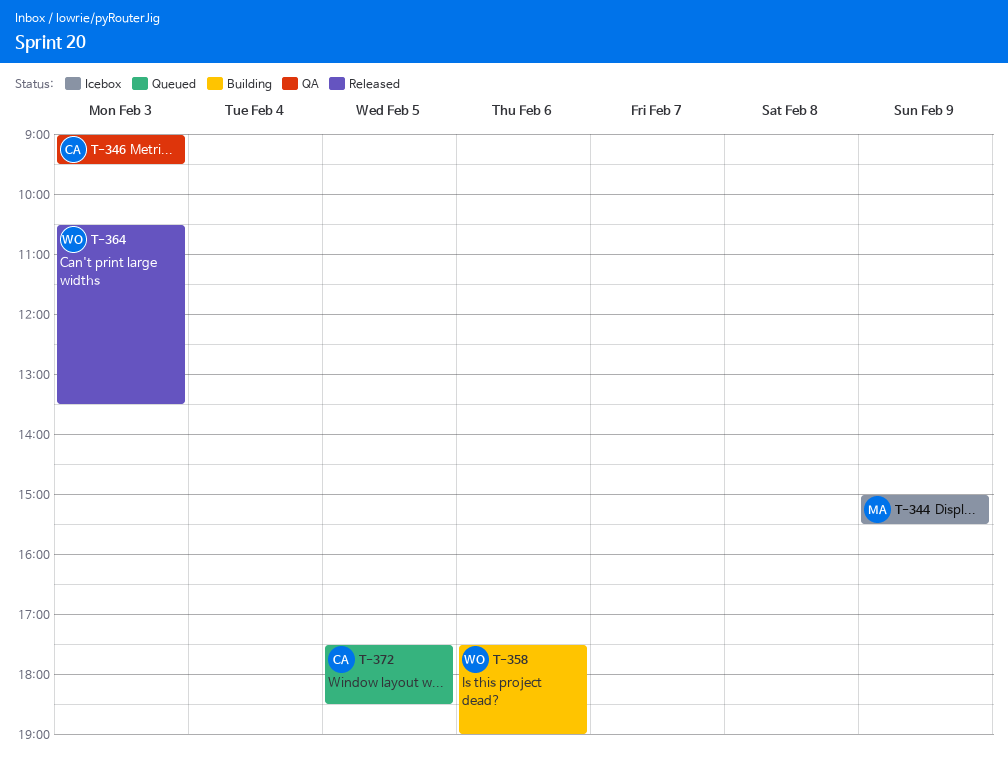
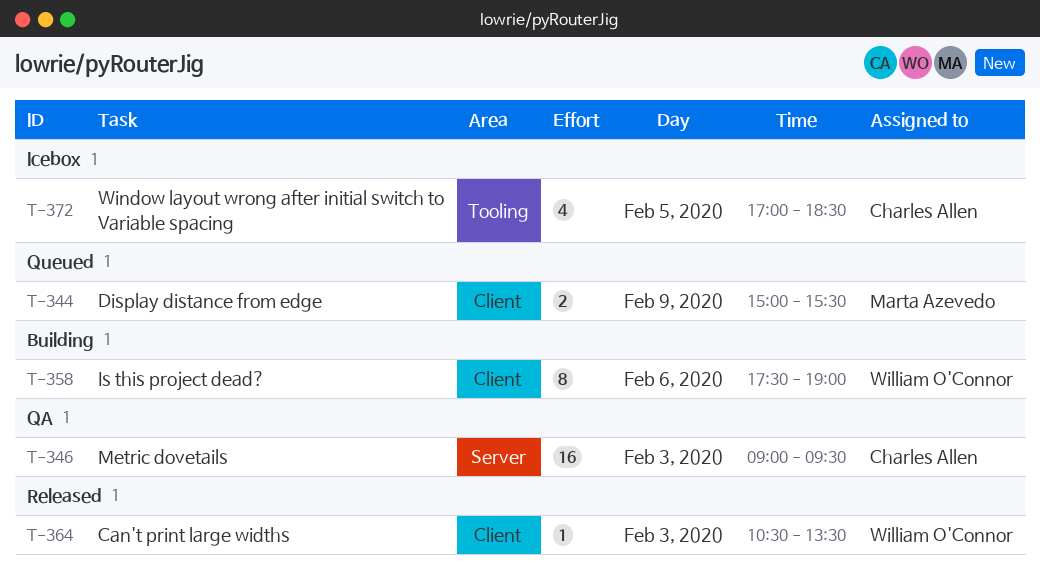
T-344, status: Icebox -> Queued
T-372, status: Queued -> Icebox
T-372, begins: 17:30 -> 17:00

